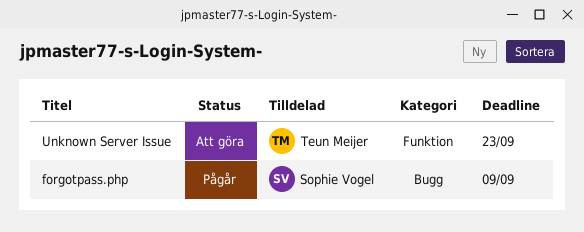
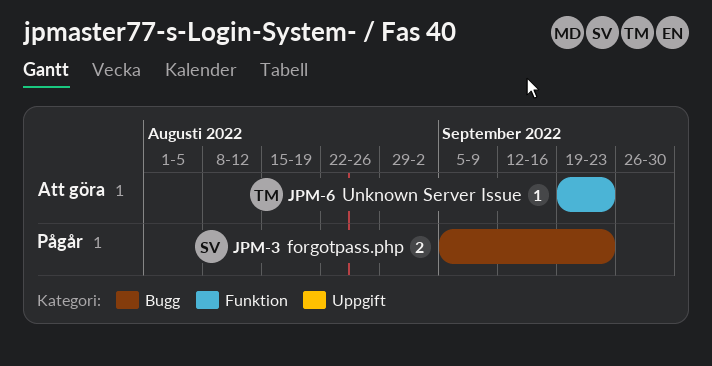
forgotpass.php, due: Sep 9 -> Sep 23

